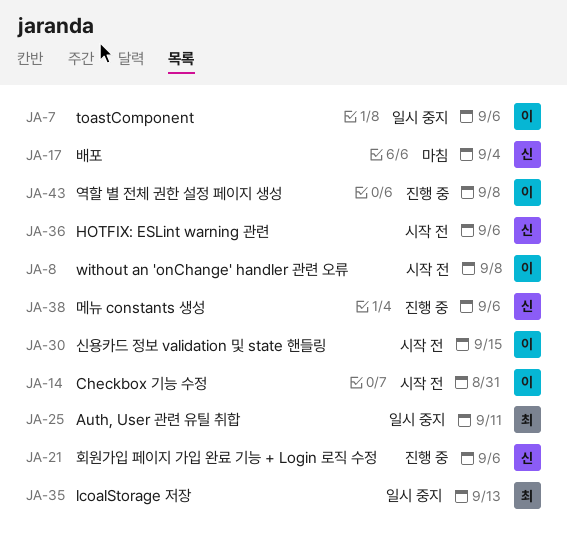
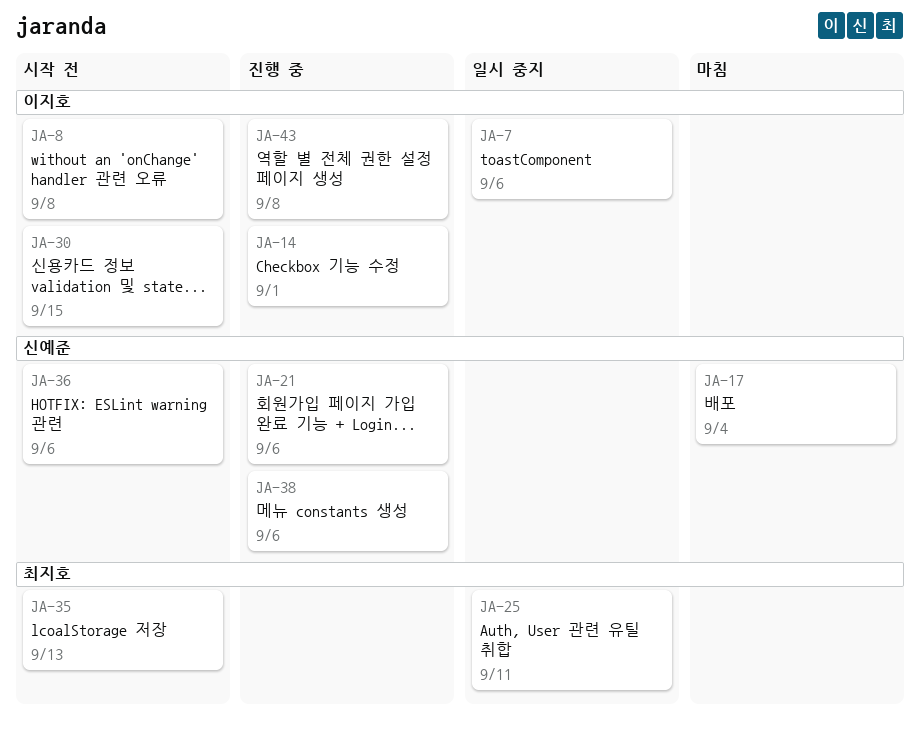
JA-14, status: 시작 전 -> 진행 중
JA-14, due: Aug 31 -> Sep 1
JA-35, status: 일시 중지 -> 시작 전

